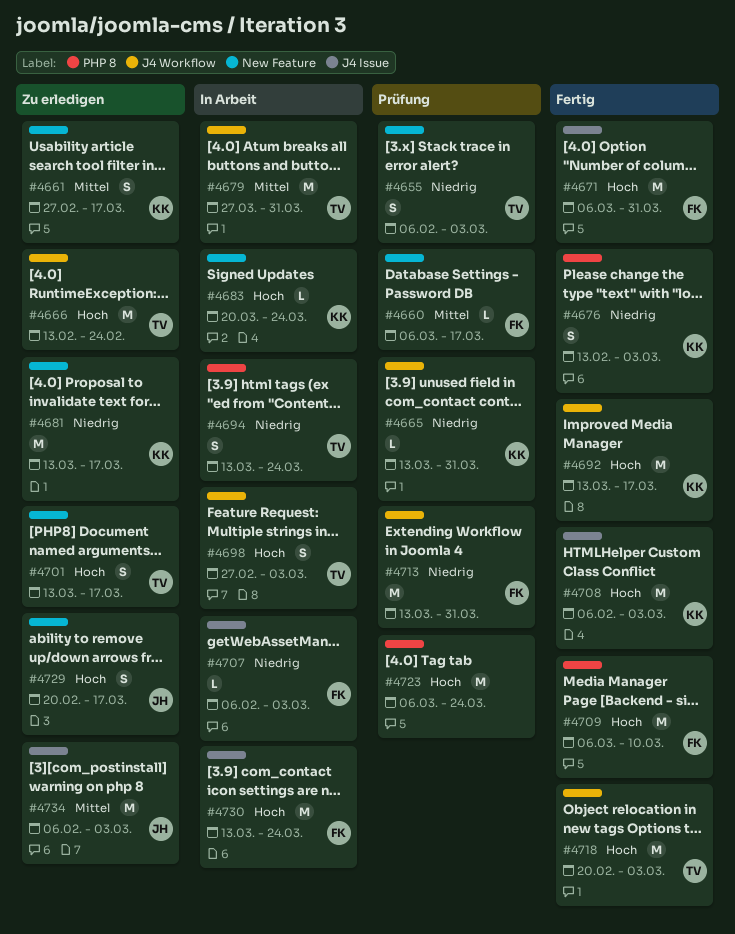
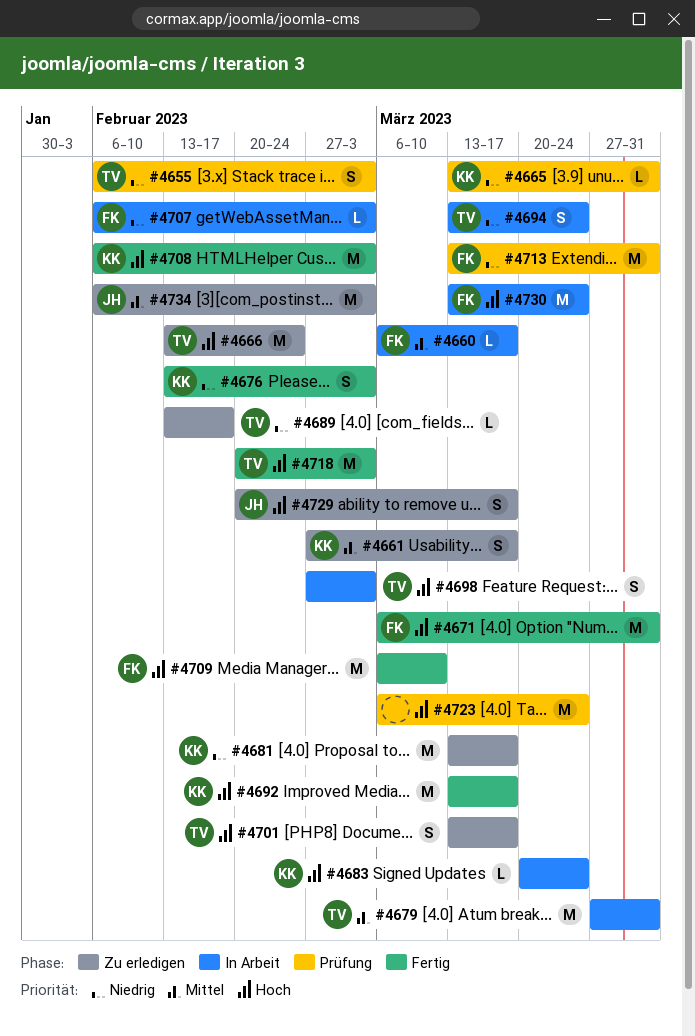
#4660, status: Prüfung -> In Arbeit
#4689: none -> present

